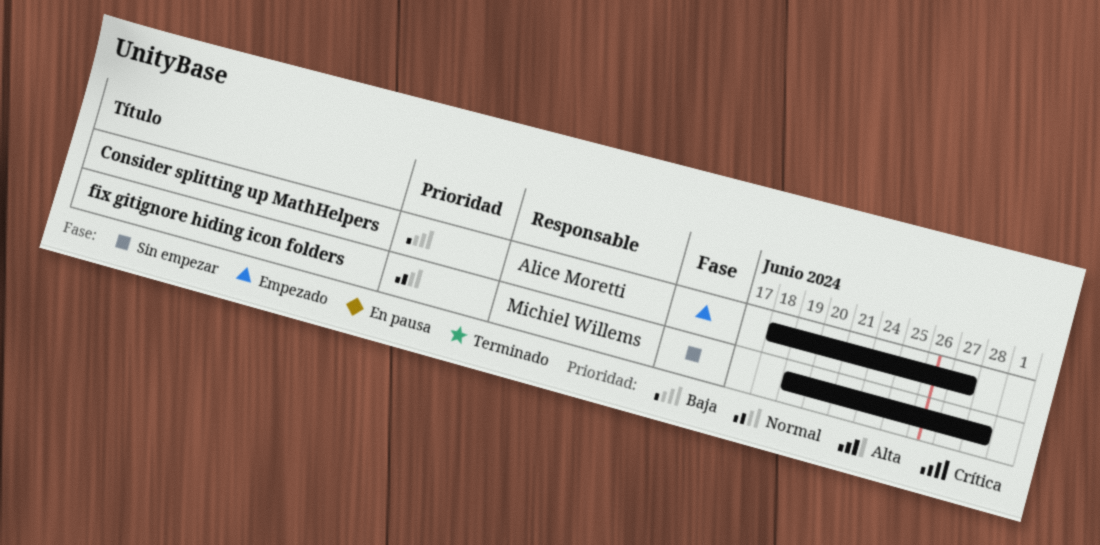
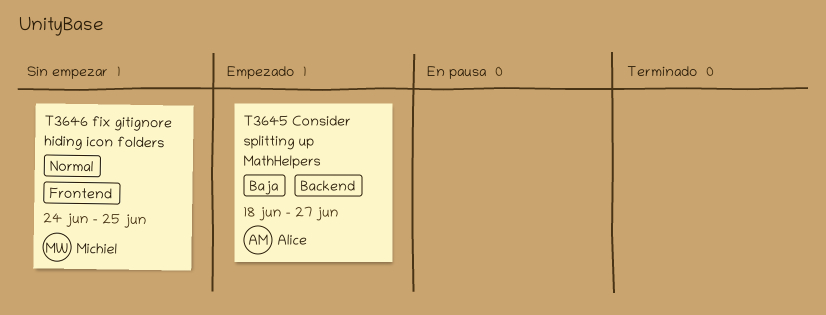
fix gitignore hiding icon folders, start: Jun 19 -> Jun 24
fix gitignore hiding icon folders, due: Jun 28 -> Jun 25

